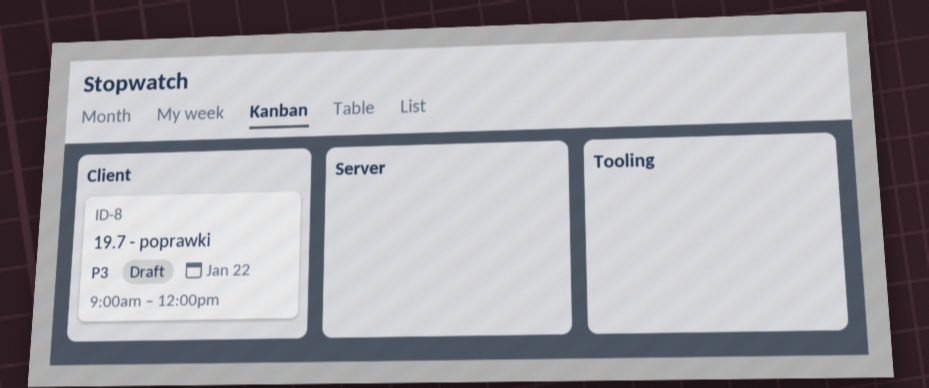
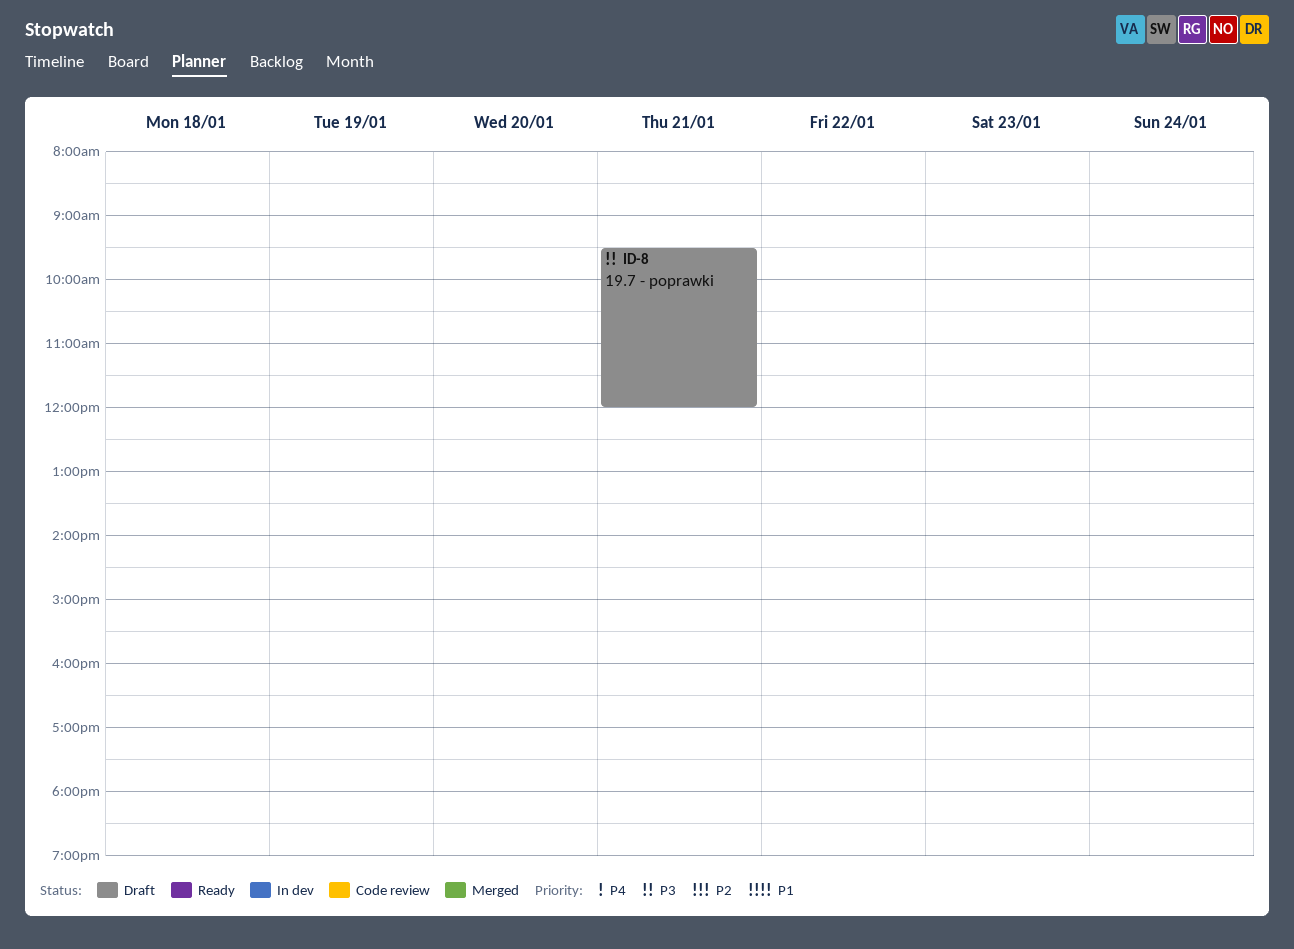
ID-8, day: Jan 22 -> Jan 21
ID-8, begins: 09:00 -> 09:30

